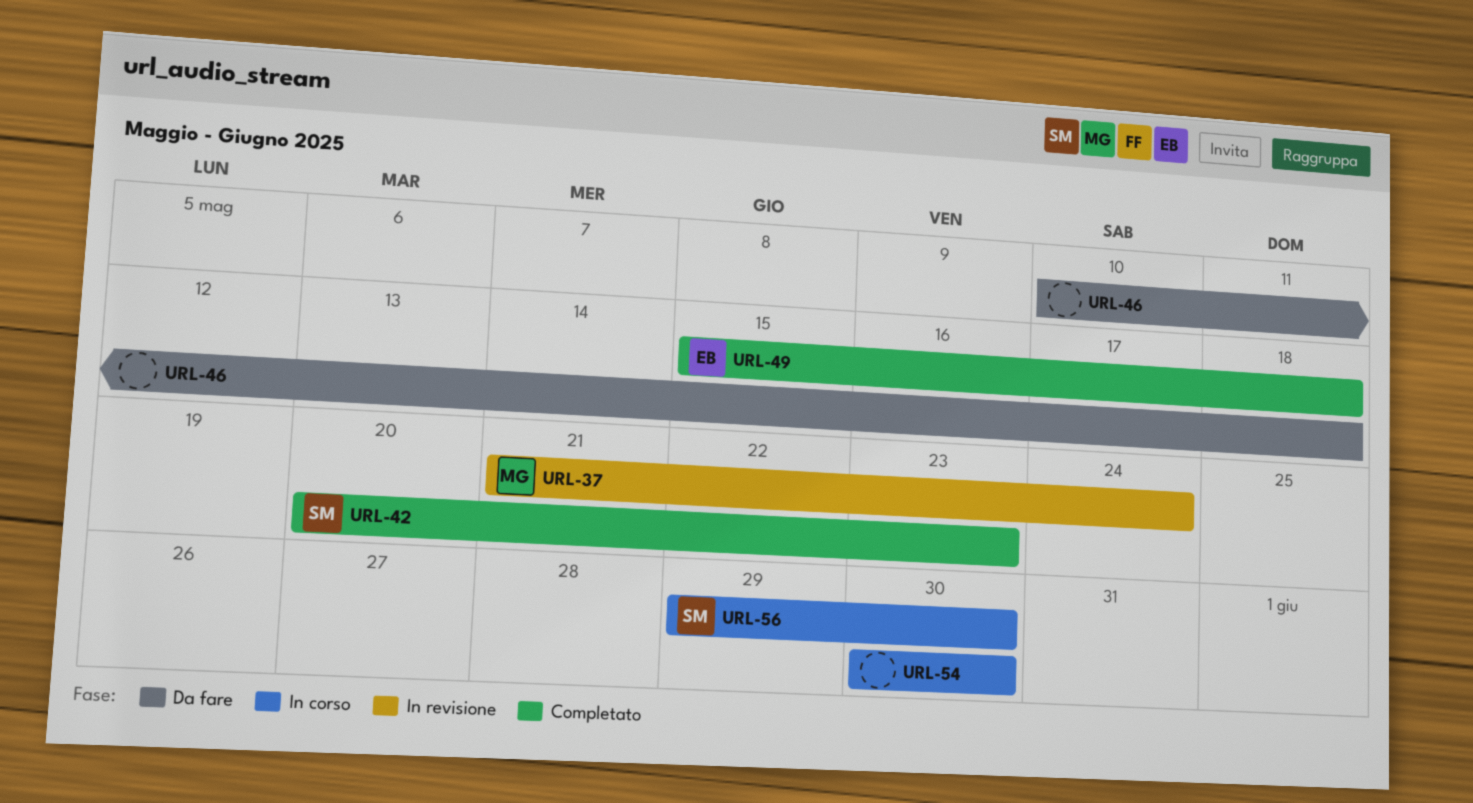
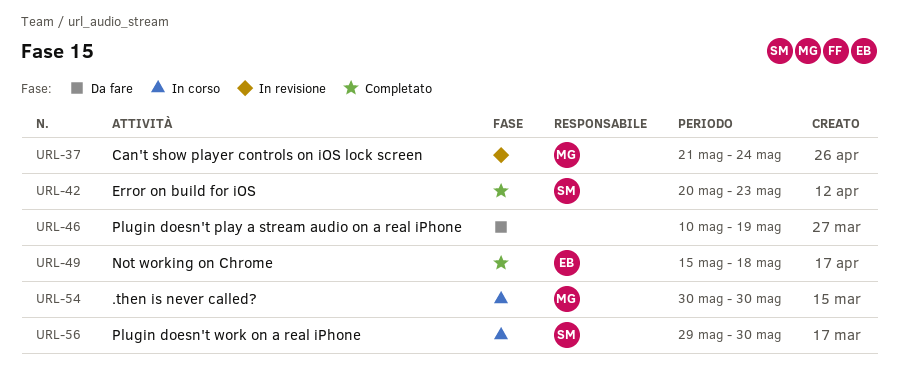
URL-46, due: May 18 -> May 19
URL-54, owner: none -> MG

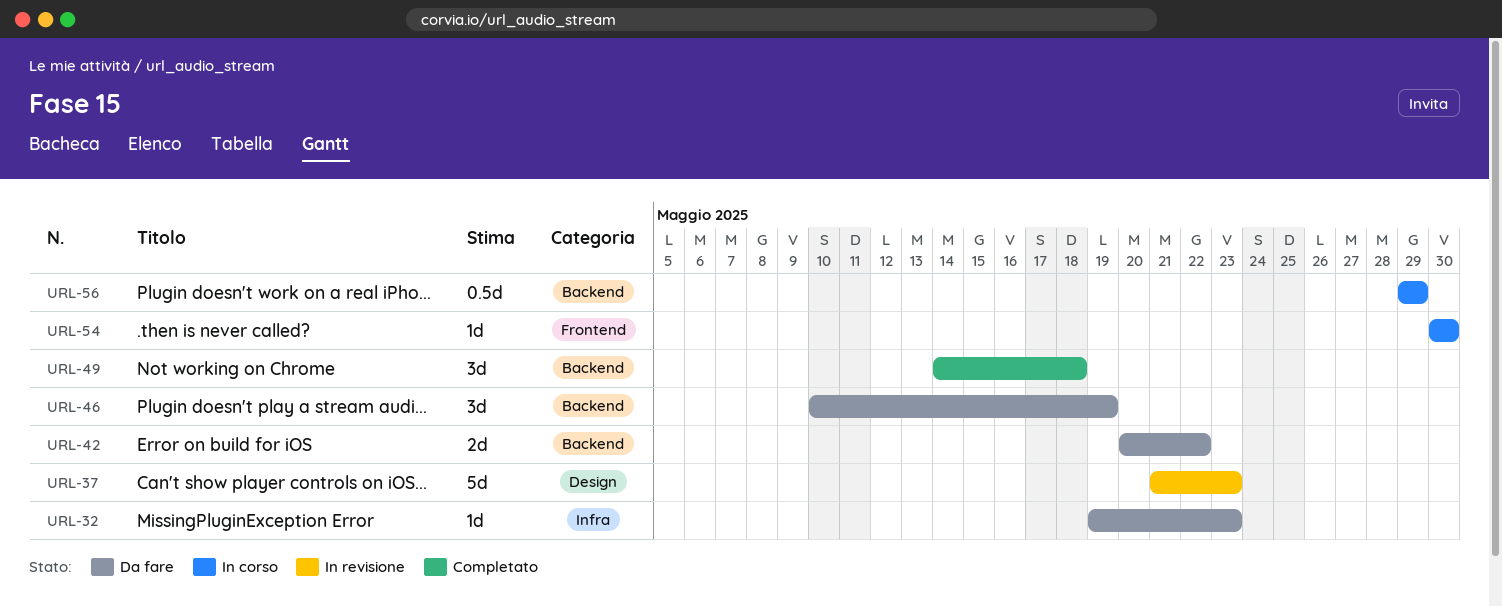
URL-32: none -> present
URL-37, due: May 24 -> May 23
URL-42, status: Completato -> Da fare
URL-42, due: May 23 -> May 22
URL-49, start: May 15 -> May 14
URL-56, due: May 30 -> May 29

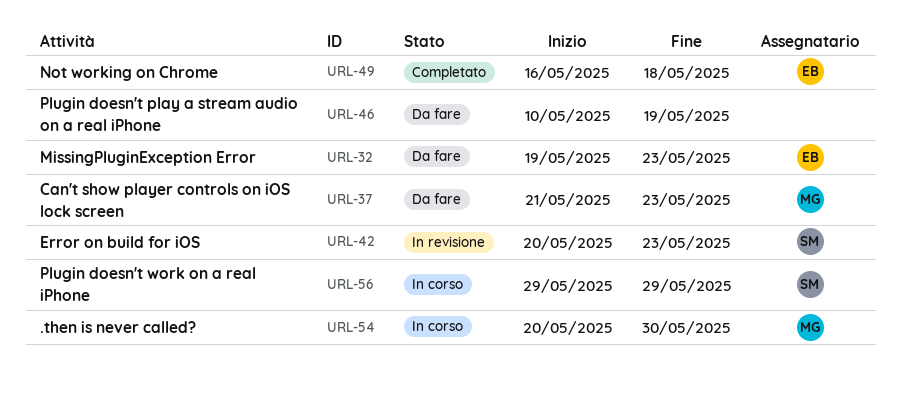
URL-37, status: In revisione -> Da fare
URL-42, status: Da fare -> In revisione
URL-42, due: May 22 -> May 23
URL-49, start: May 14 -> May 16
URL-54, start: May 30 -> May 20

